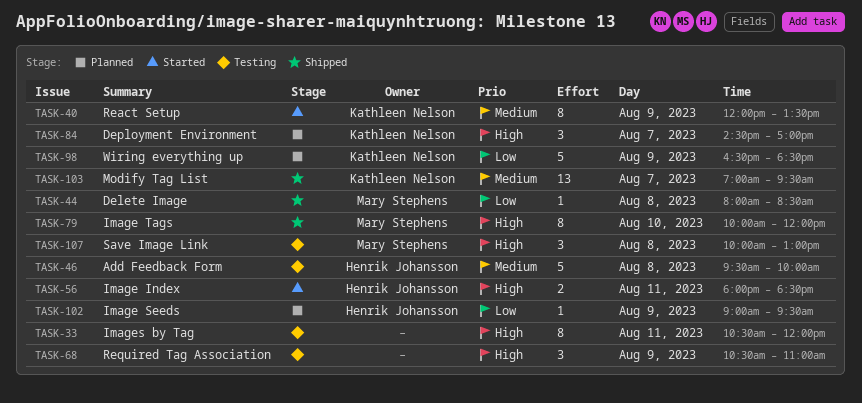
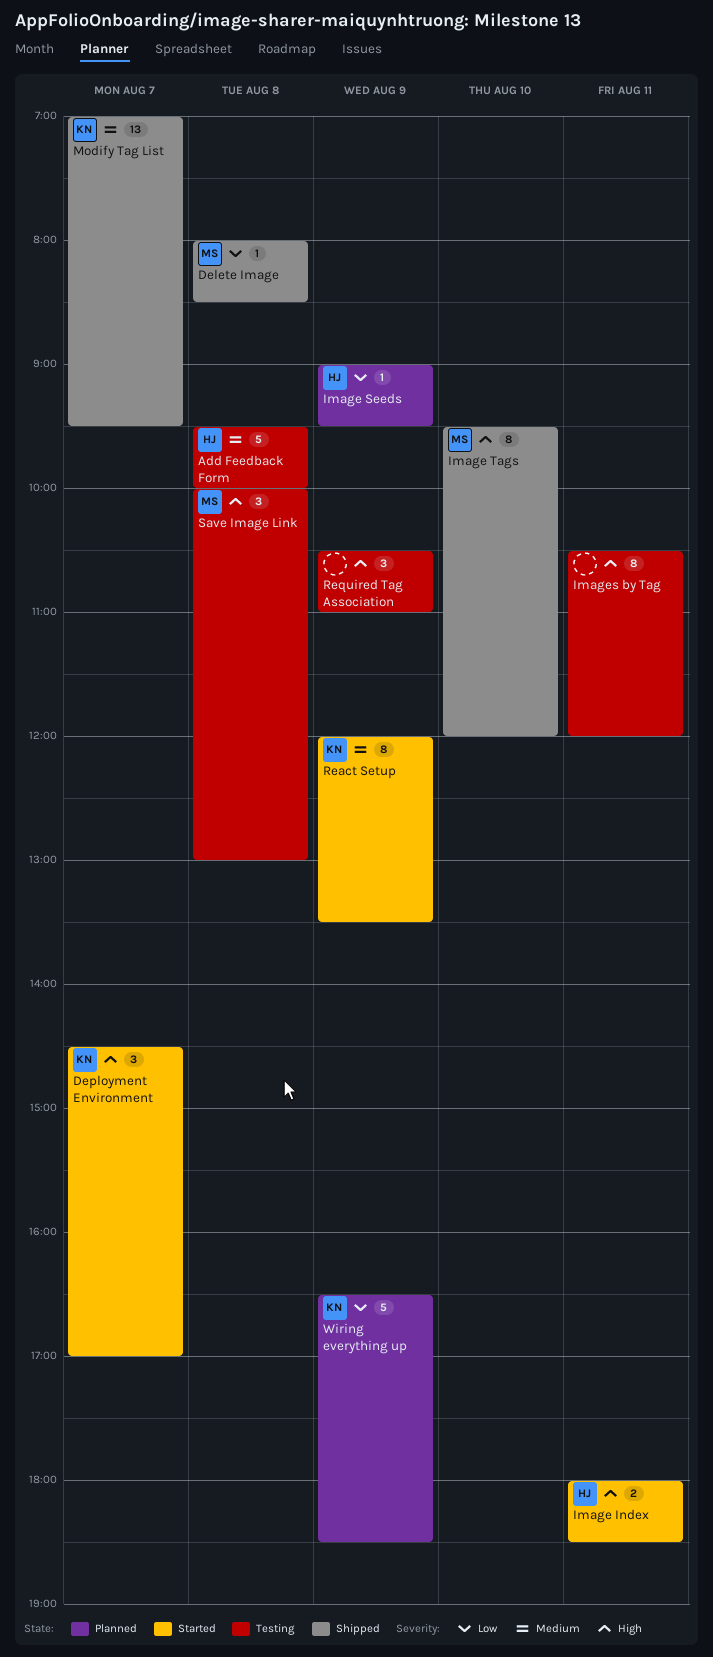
Deployment Environment, status: Planned -> Started
Image Tags, begins: 10:00 -> 09:30

